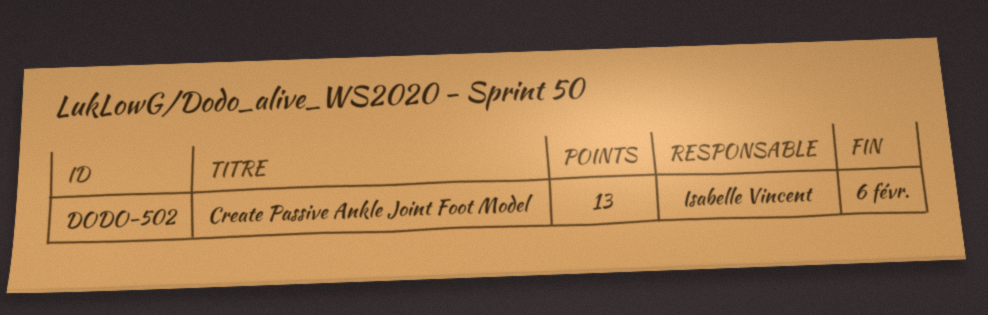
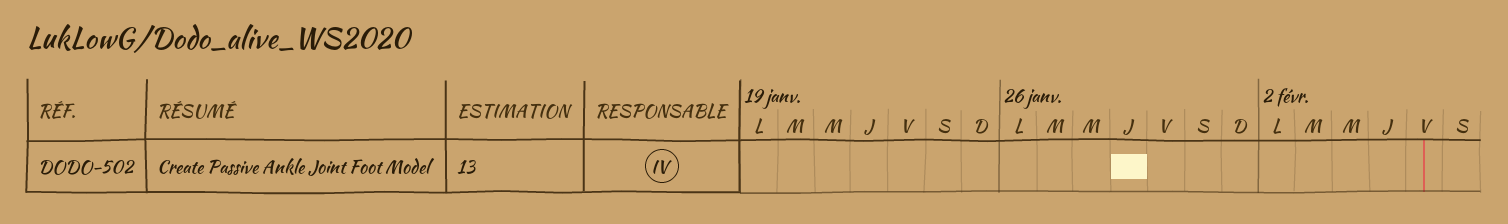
DODO-502, due: Feb 6 -> Jan 29

